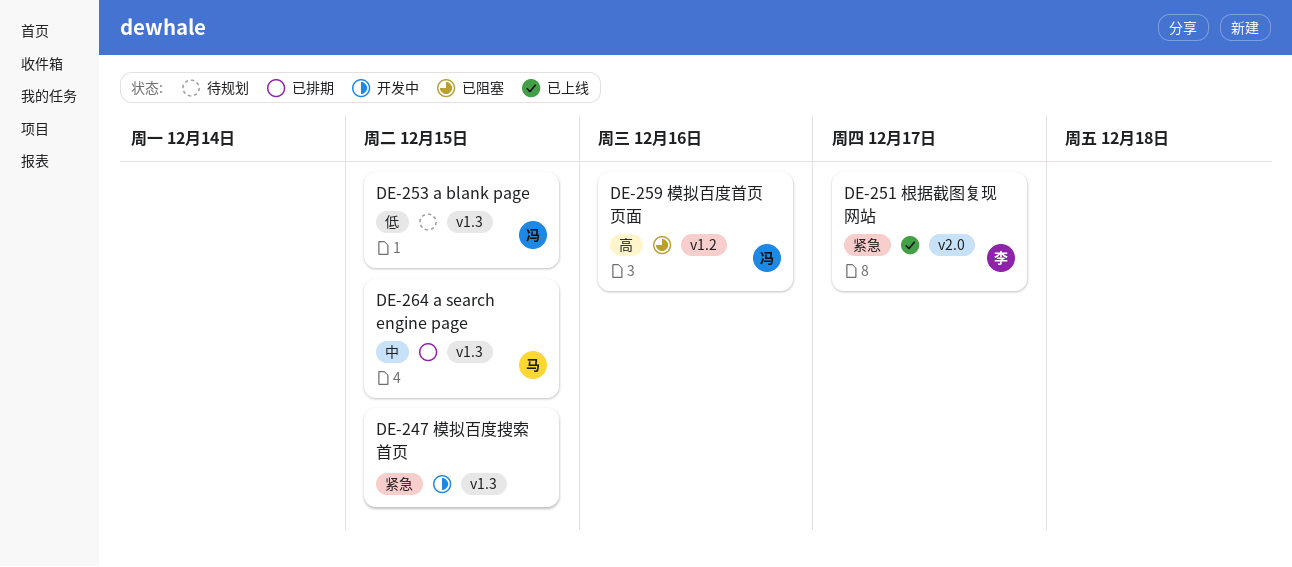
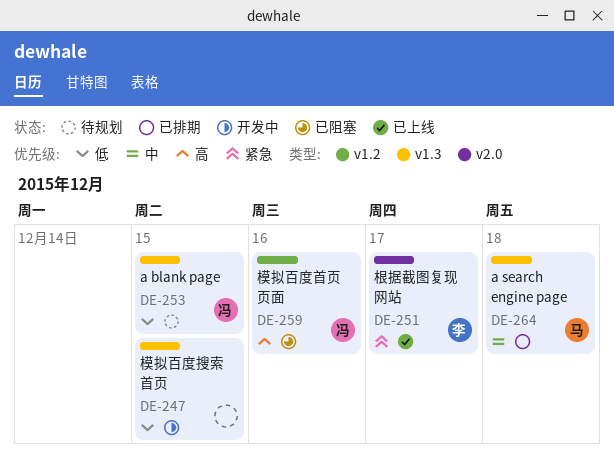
DE-247, priority: 紧急 -> 低
DE-264, due: Dec 15 -> Dec 18

